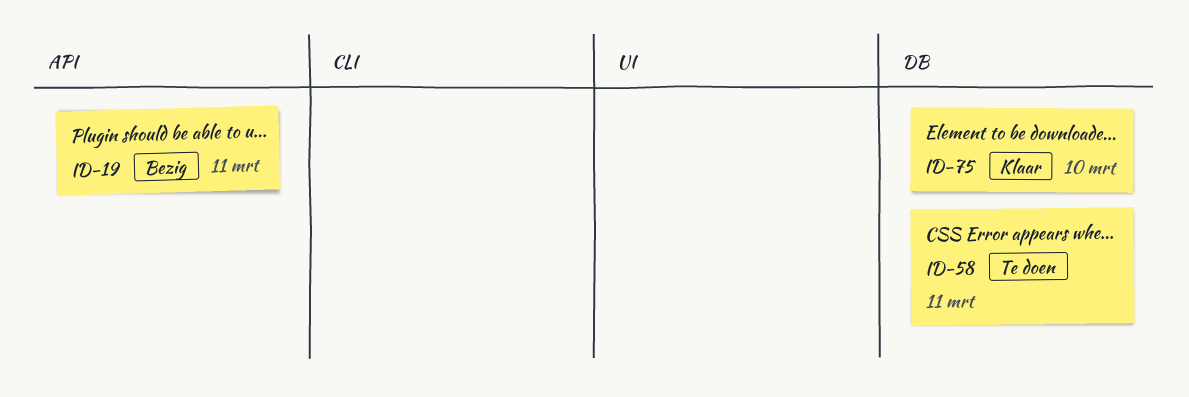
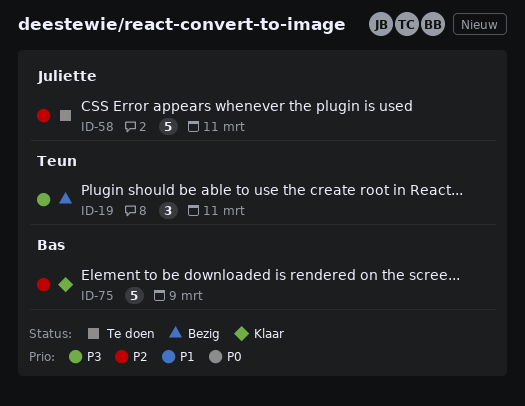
ID-75, due: Mar 10 -> Mar 9

